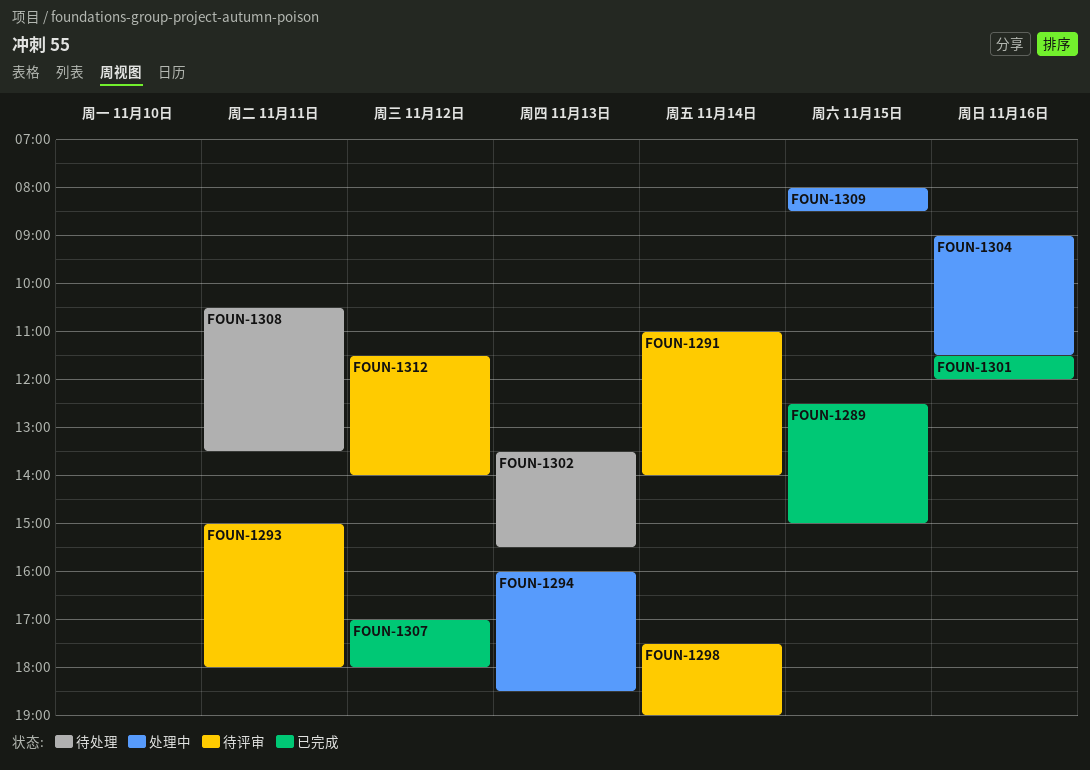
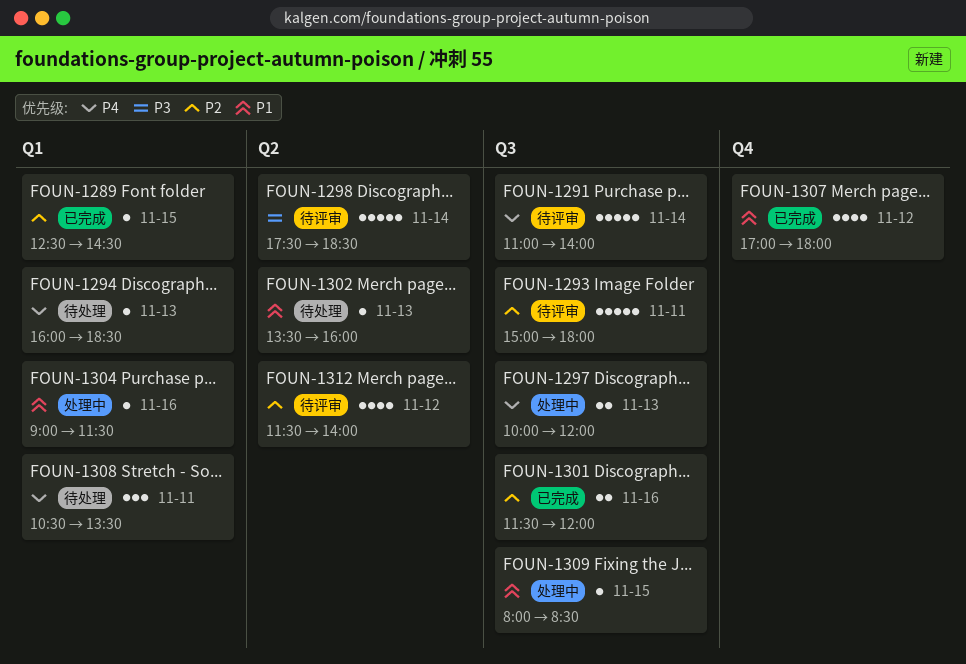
FOUN-1289, ends: 15:00 -> 14:30
FOUN-1294, status: 处理中 -> 待处理
FOUN-1297: none -> present
FOUN-1298, ends: 19:00 -> 18:30
FOUN-1302, ends: 15:30 -> 16:00

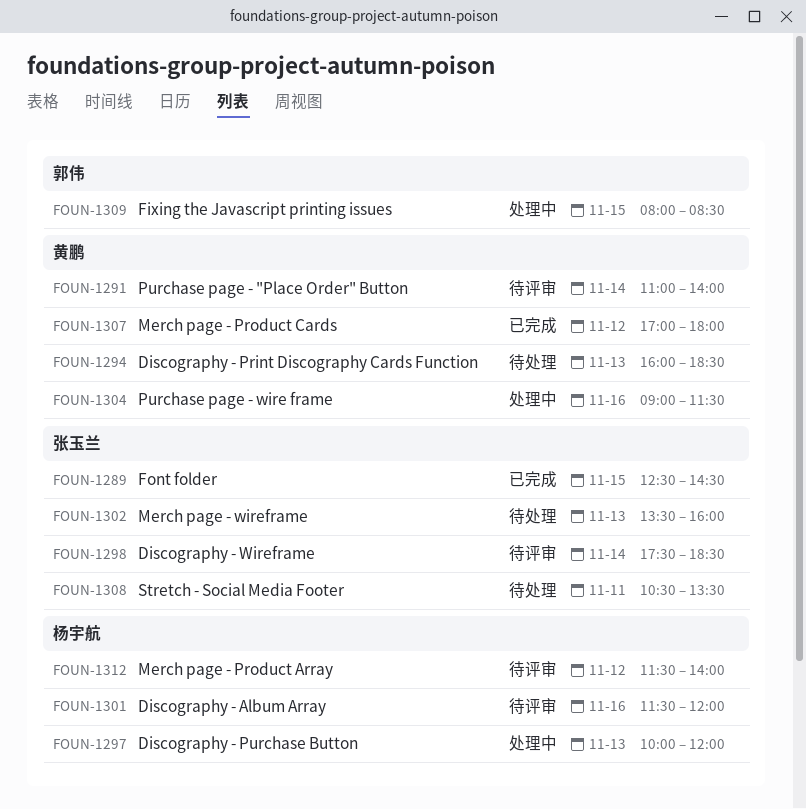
FOUN-1293: present -> none
FOUN-1301, status: 已完成 -> 待评审

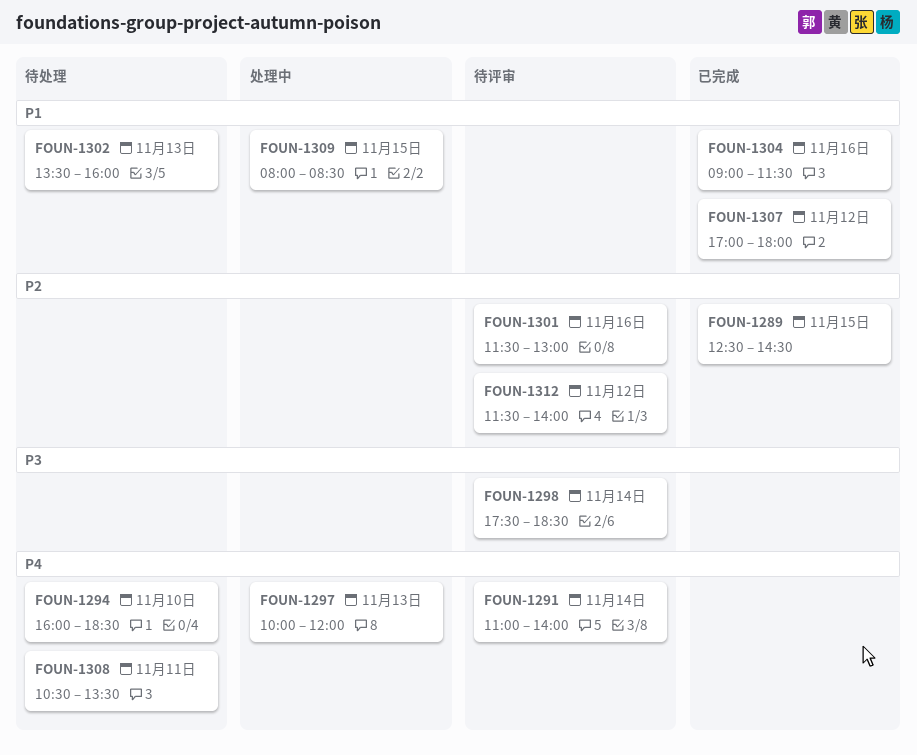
FOUN-1294, day: Nov 13 -> Nov 10
FOUN-1301, ends: 12:00 -> 13:00
FOUN-1304, status: 处理中 -> 已完成

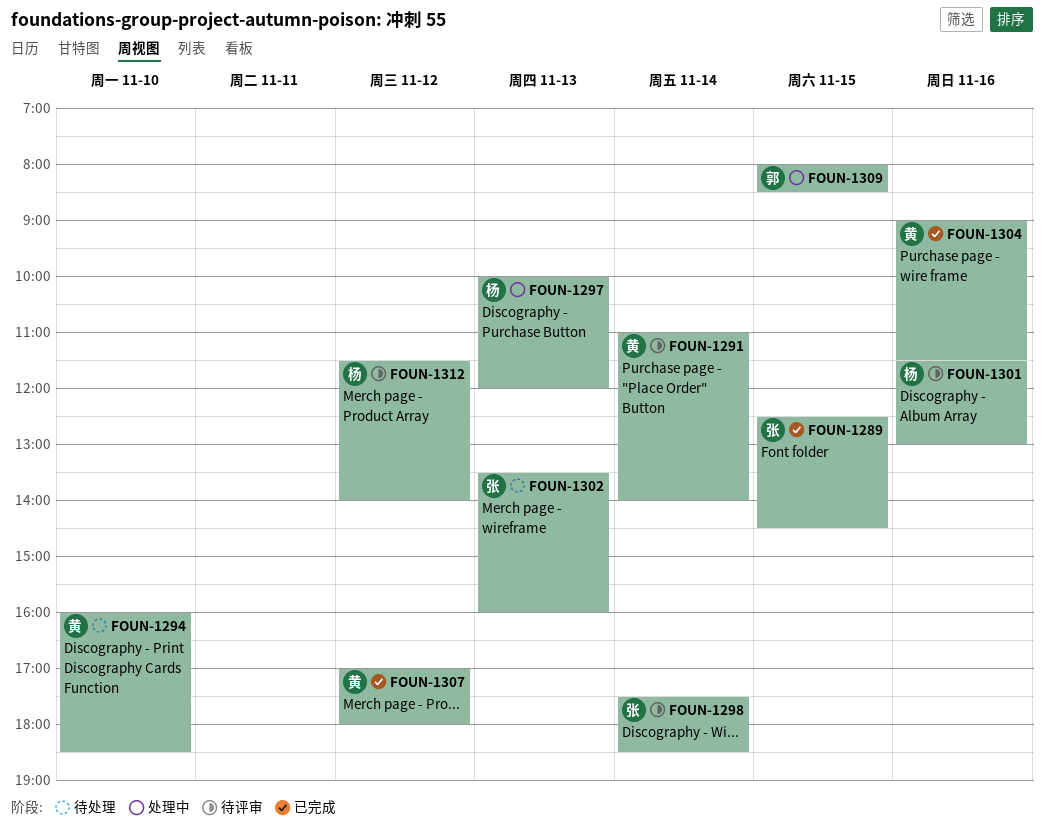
FOUN-1308: present -> none

